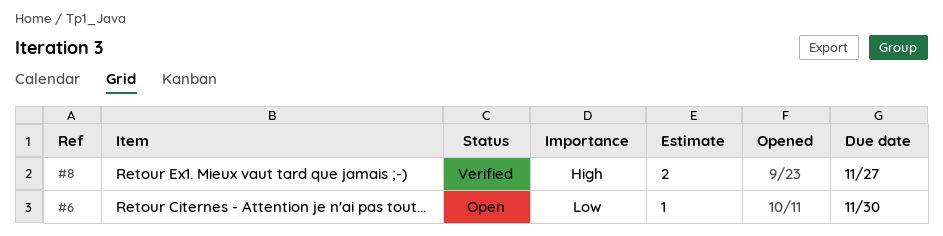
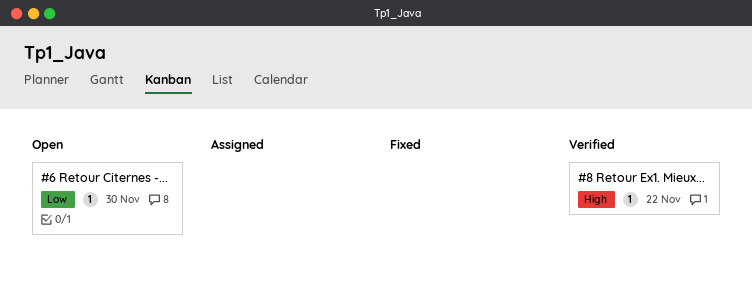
#8, estimate: 2 -> 1
#8, due: Nov 27 -> Nov 22

